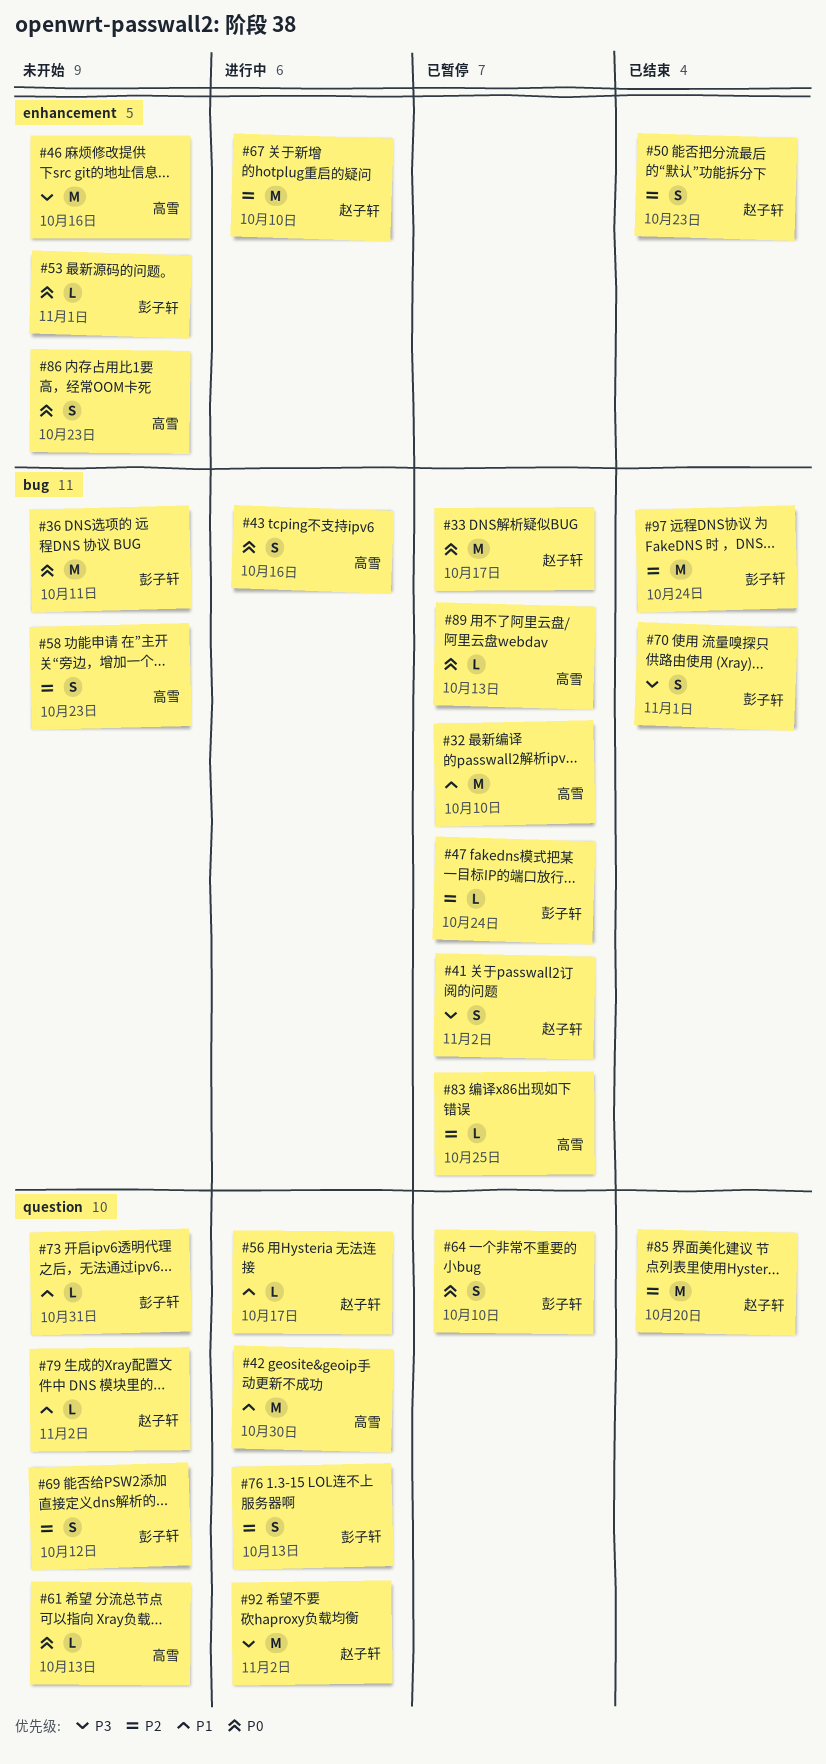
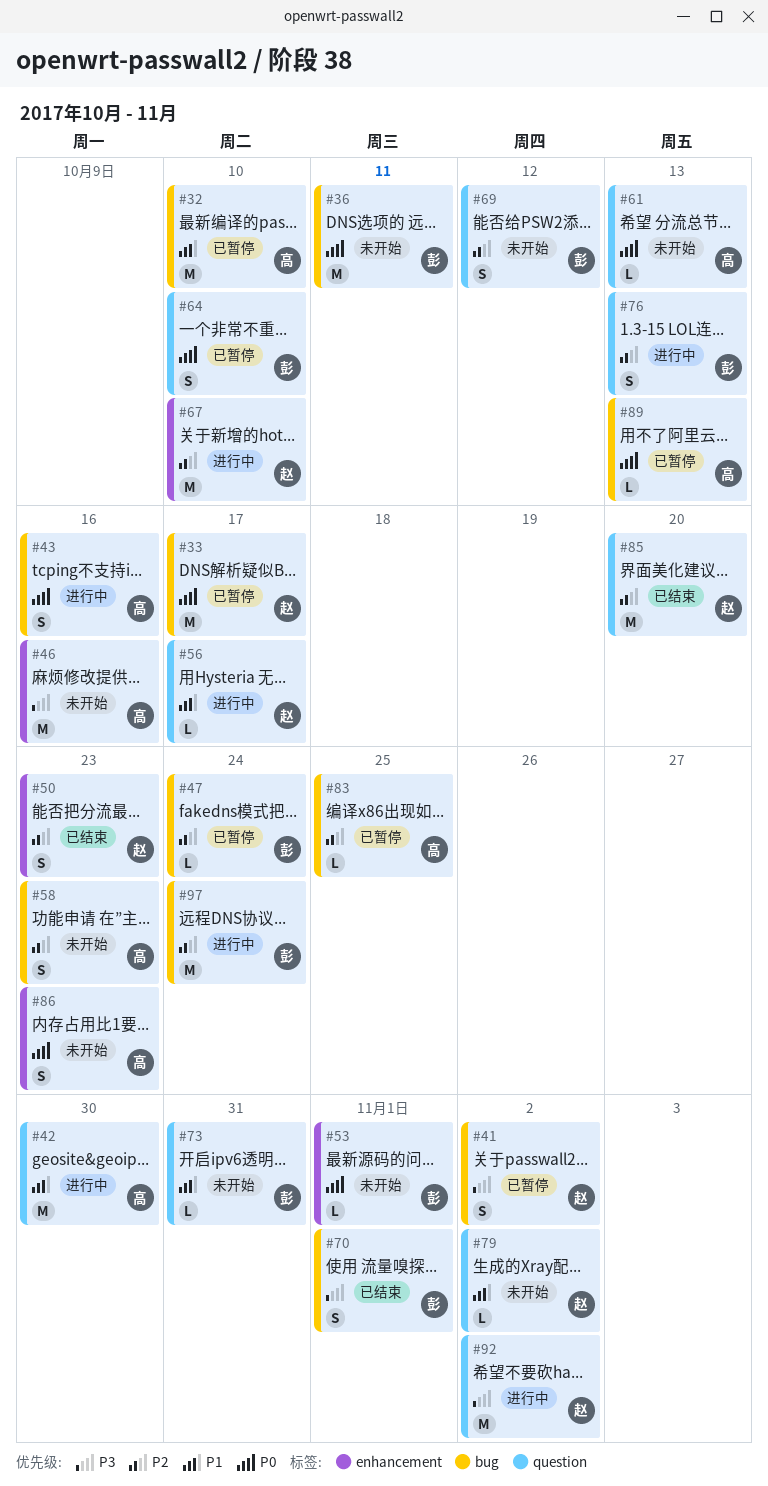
#97, status: 已结束 -> 进行中

